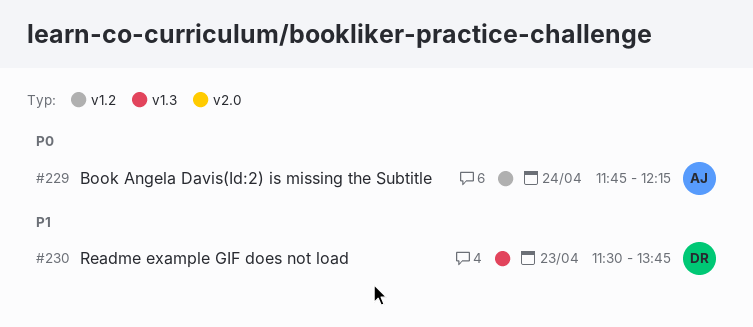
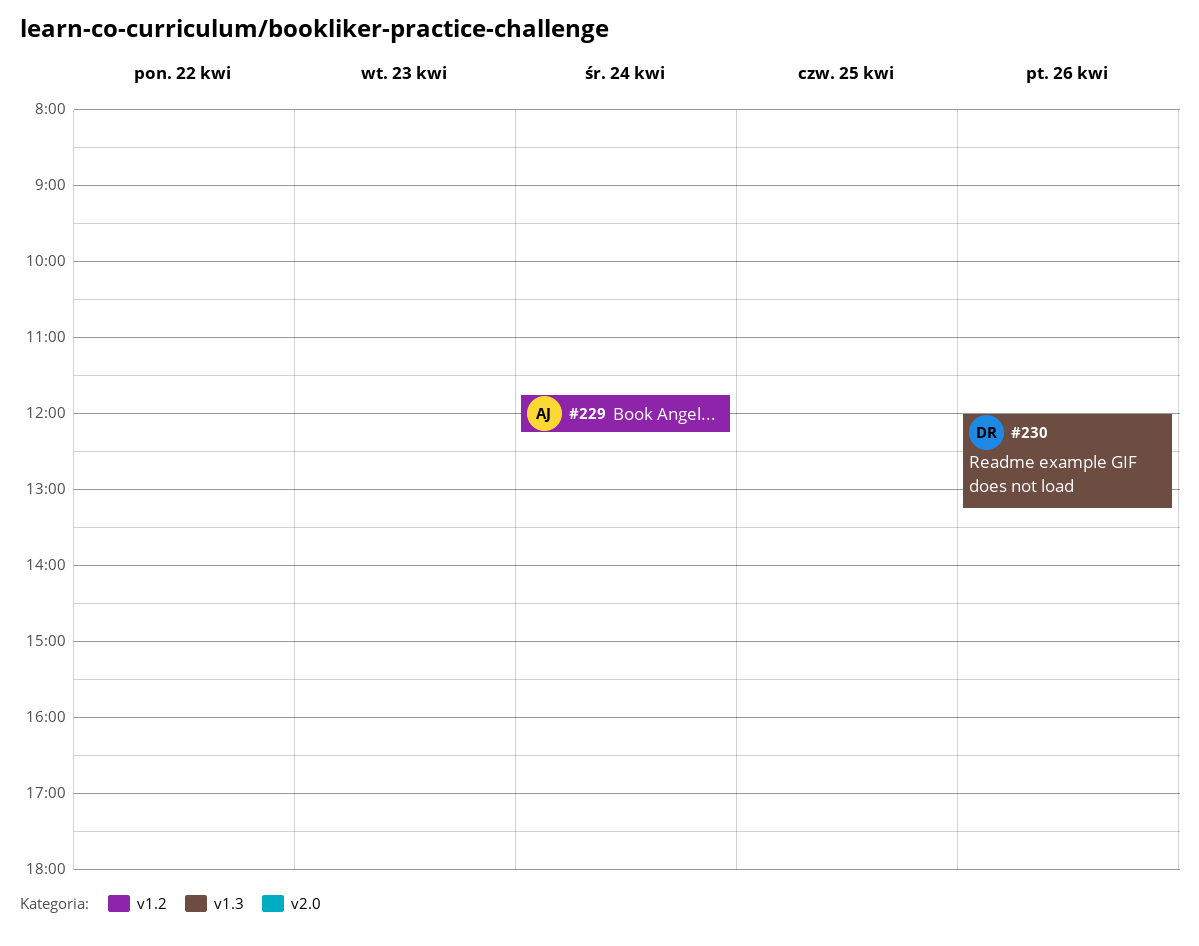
#230, day: Apr 23 -> Apr 26
#230, begins: 11:30 -> 12:00
#230, ends: 13:45 -> 13:15

